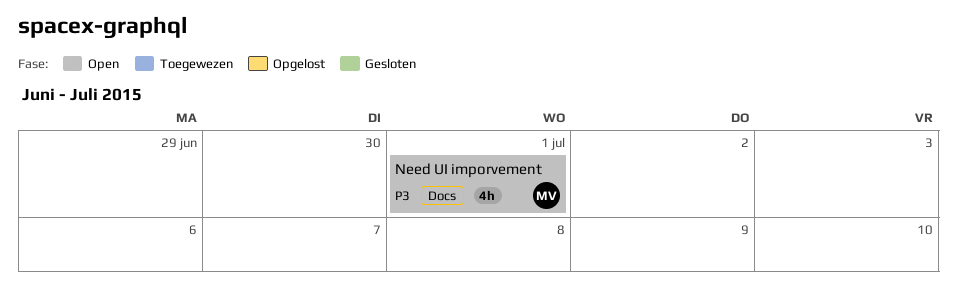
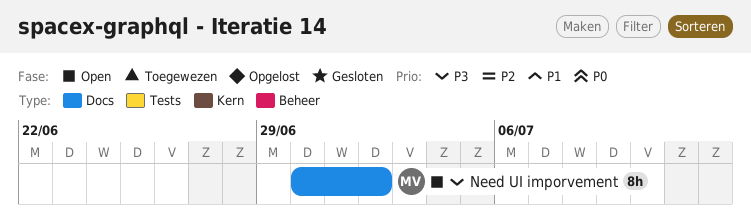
Need UI imporvement, estimate: 4h -> 8h
Need UI imporvement, due: Jul 1 -> Jul 2

